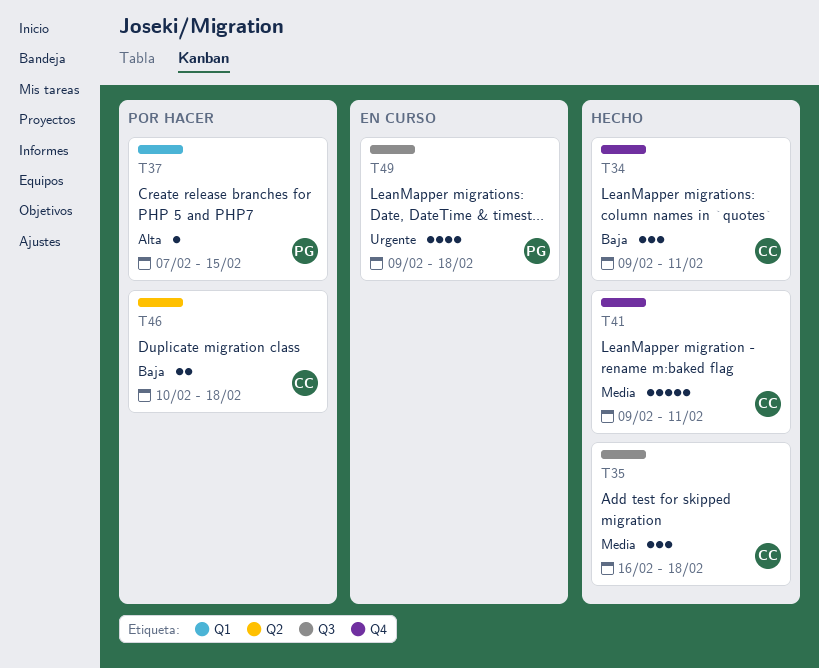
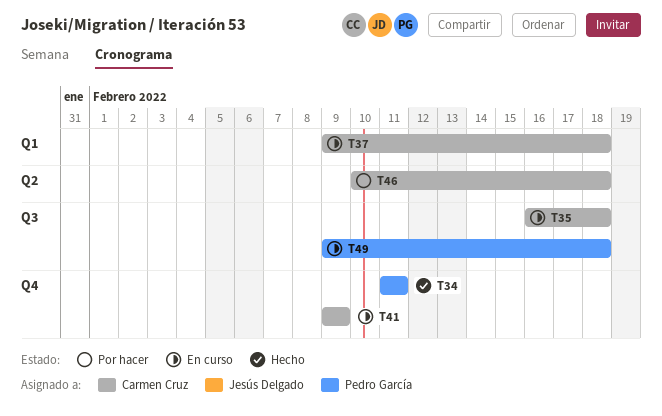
T34, owner: Carmen Cruz -> Pedro García
T34, start: Feb 9 -> Feb 11
T35, status: Hecho -> En curso
T37, status: Por hacer -> En curso
T37, owner: Pedro García -> Carmen Cruz
T37, start: Feb 7 -> Feb 9
T37, due: Feb 15 -> Feb 18
T41, status: Hecho -> En curso
T41, due: Feb 11 -> Feb 9

